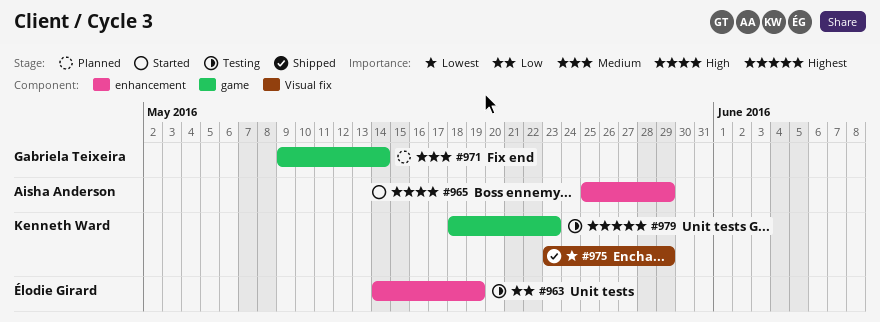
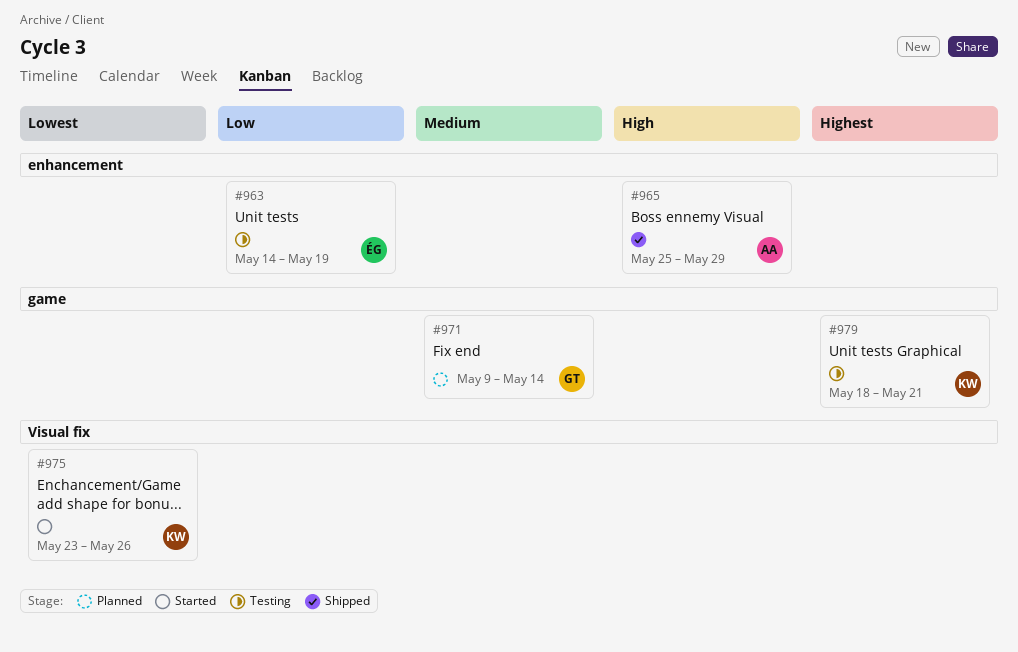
#965, status: Started -> Shipped
#975, status: Shipped -> Started
#975, due: May 29 -> May 26
#979, due: May 23 -> May 21

